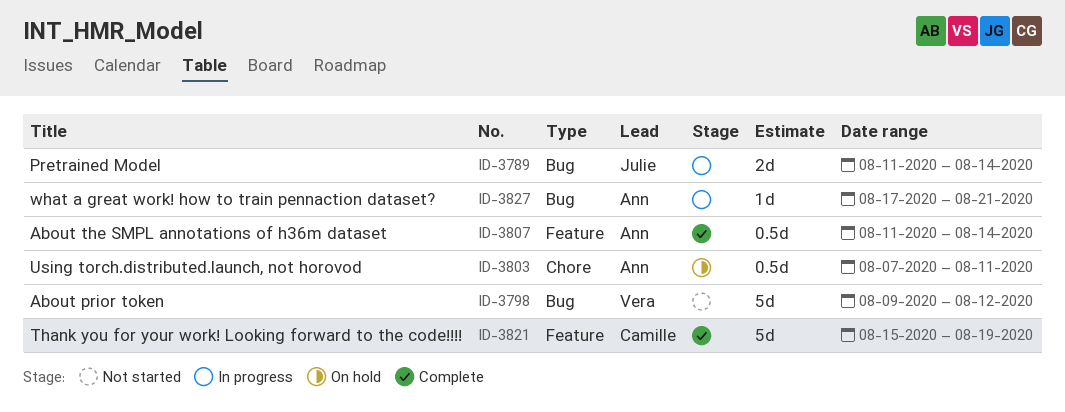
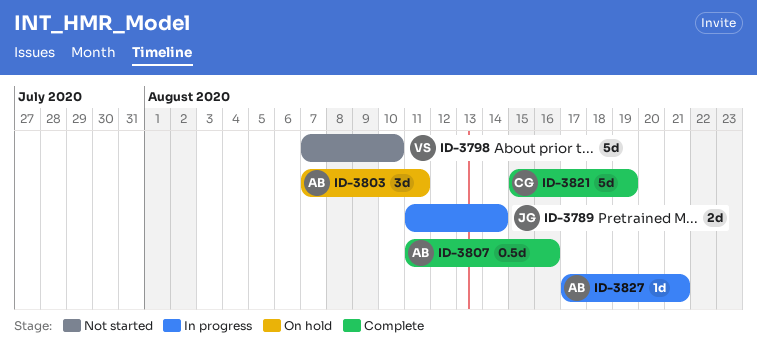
ID-3798, start: Aug 9 -> Aug 7
ID-3798, due: Aug 12 -> Aug 10
ID-3803, estimate: 0.5d -> 3d
ID-3807, due: Aug 14 -> Aug 16

